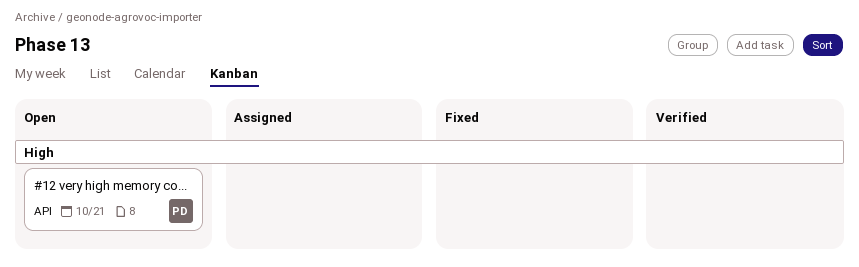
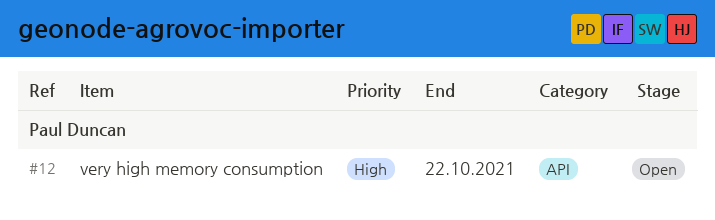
#12, due: Oct 21 -> Oct 22

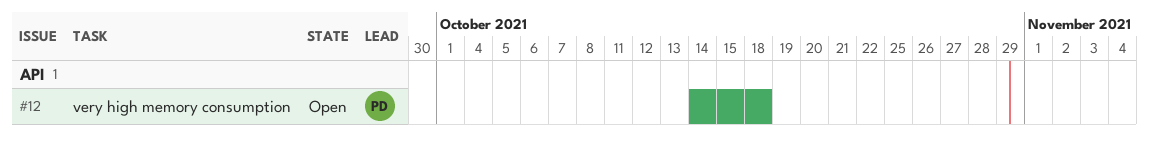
#12, due: Oct 22 -> Oct 18

